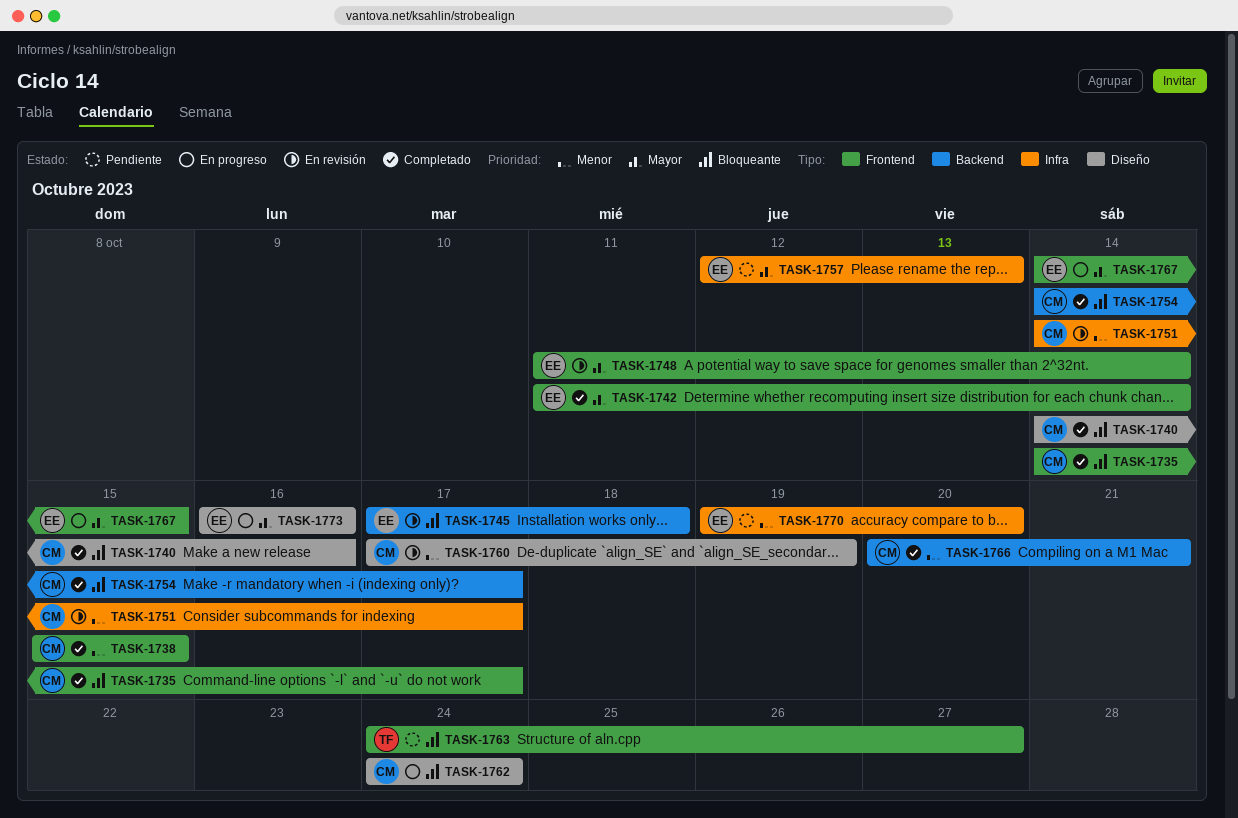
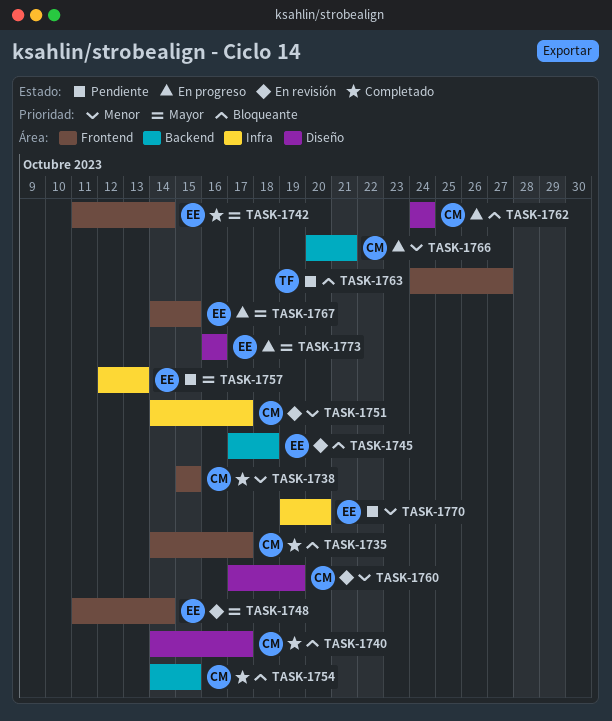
TASK-1740, due: Oct 16 -> Oct 17
TASK-1754, due: Oct 17 -> Oct 15
TASK-1766, status: Completado -> En progreso

